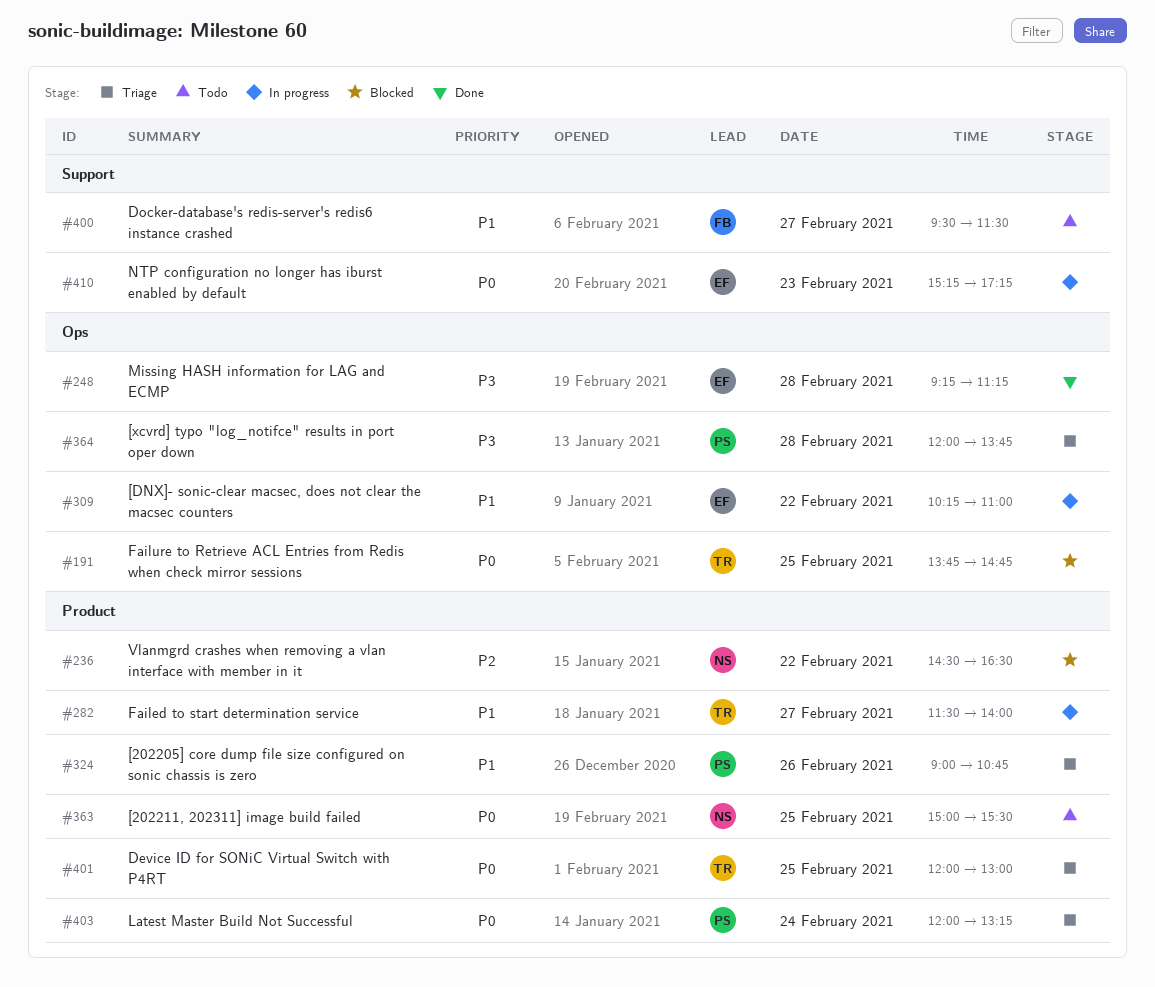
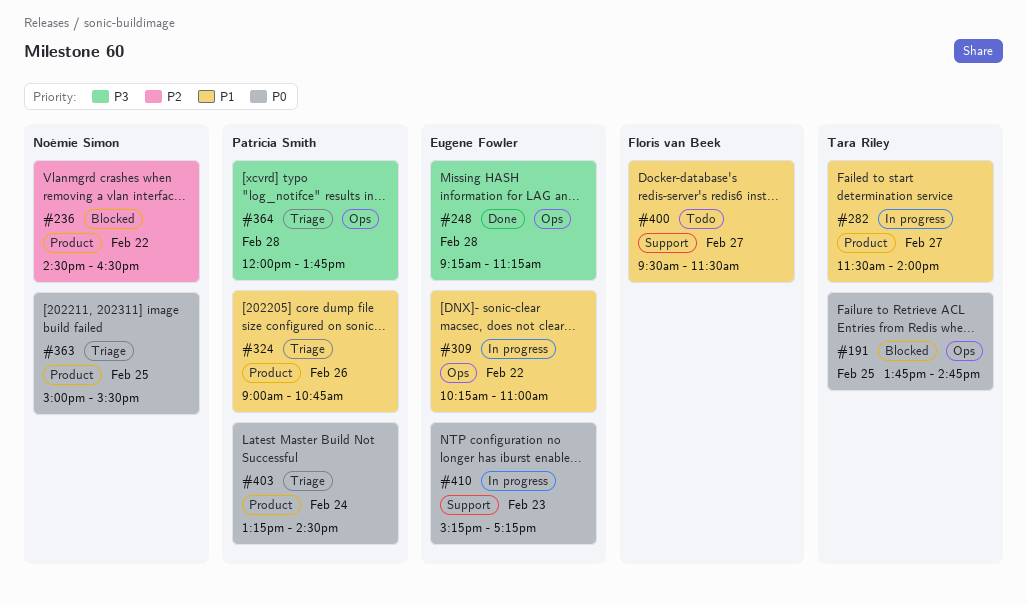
#363, status: Todo -> Triage
#401: present -> none
#403, begins: 12:00 -> 13:15
#403, ends: 13:15 -> 14:30

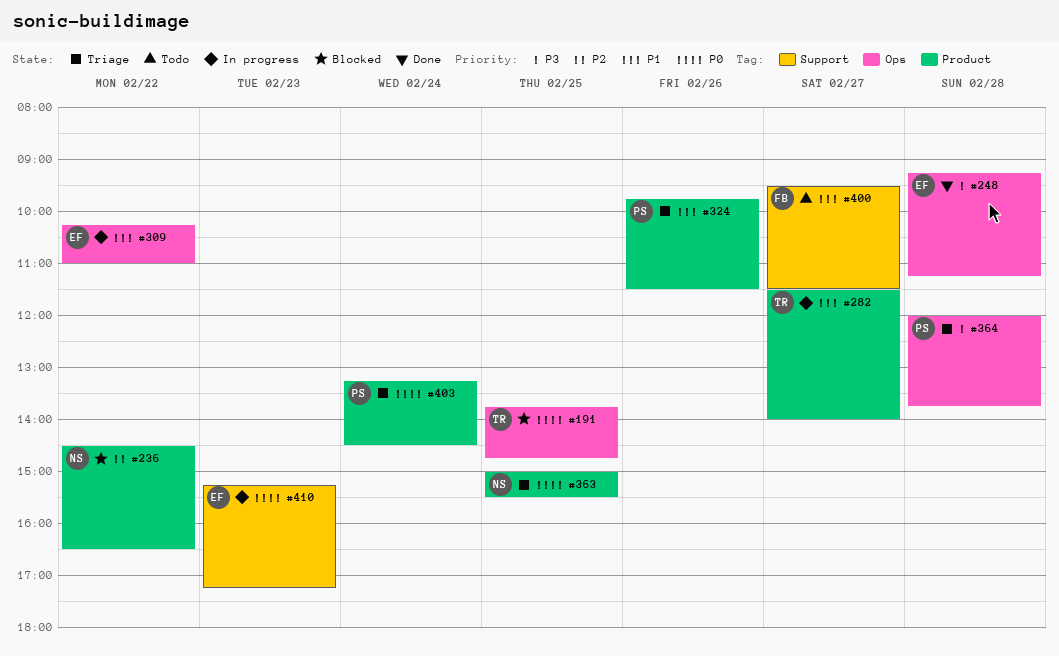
#324, begins: 09:00 -> 09:45
#324, ends: 10:45 -> 11:30

